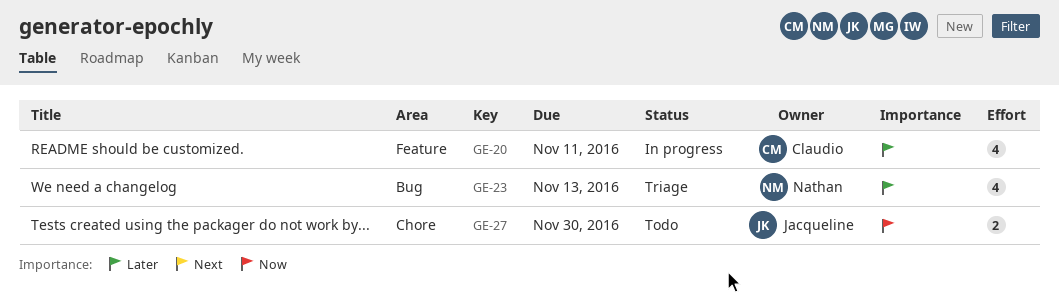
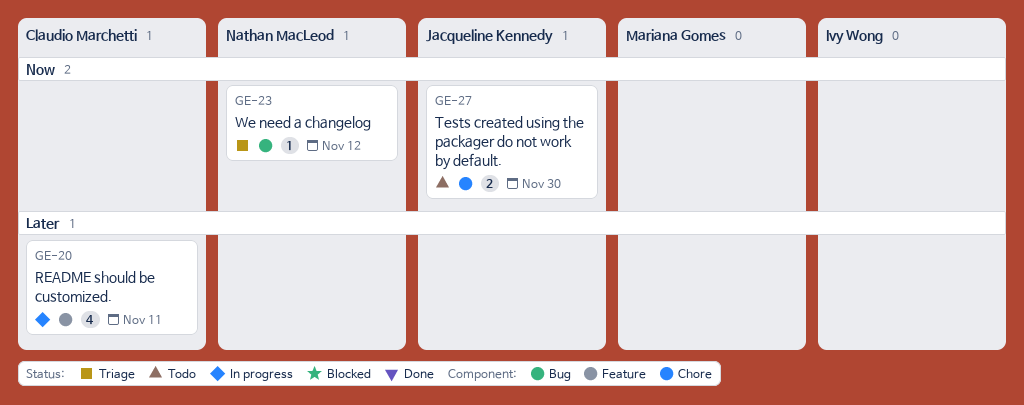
GE-23, priority: Later -> Now
GE-23, estimate: 4 -> 1
GE-23, due: Nov 13 -> Nov 12

